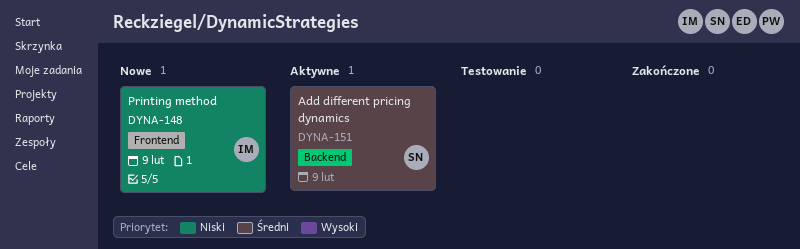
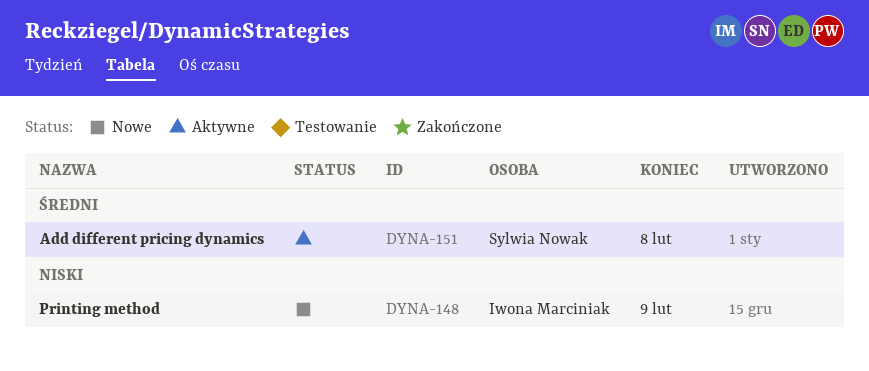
DYNA-151, due: Feb 9 -> Feb 8

